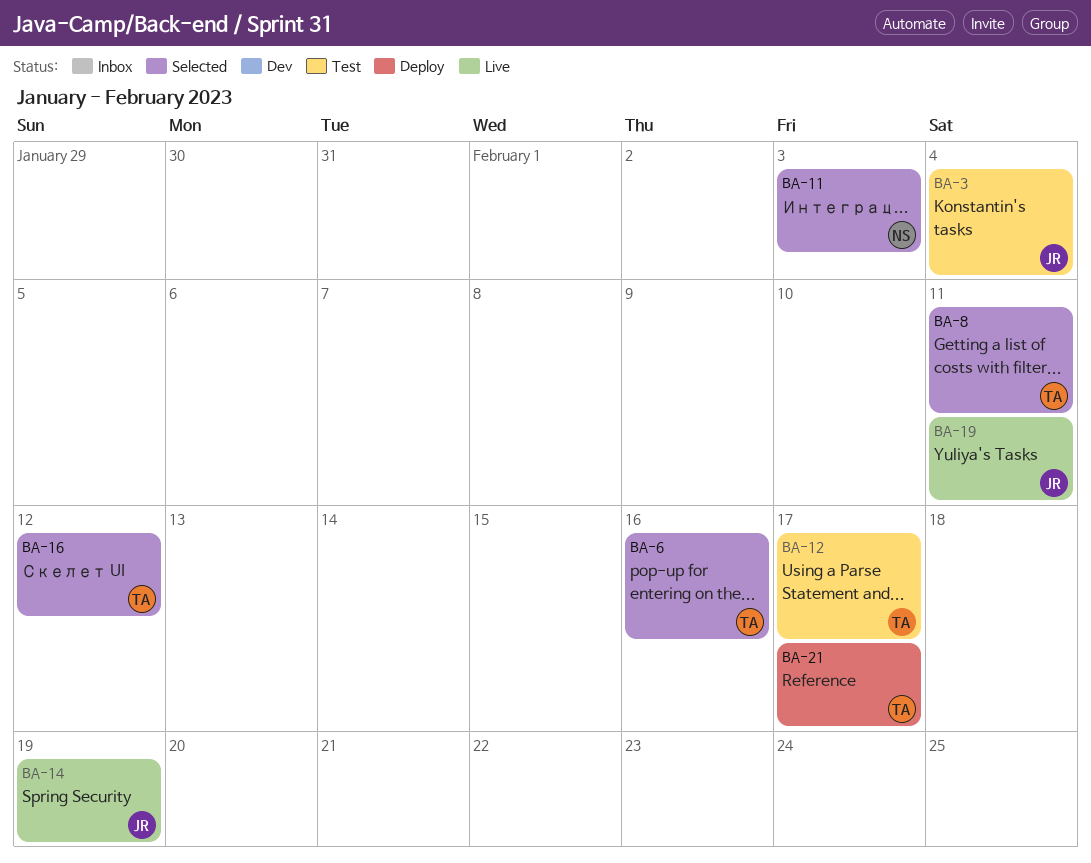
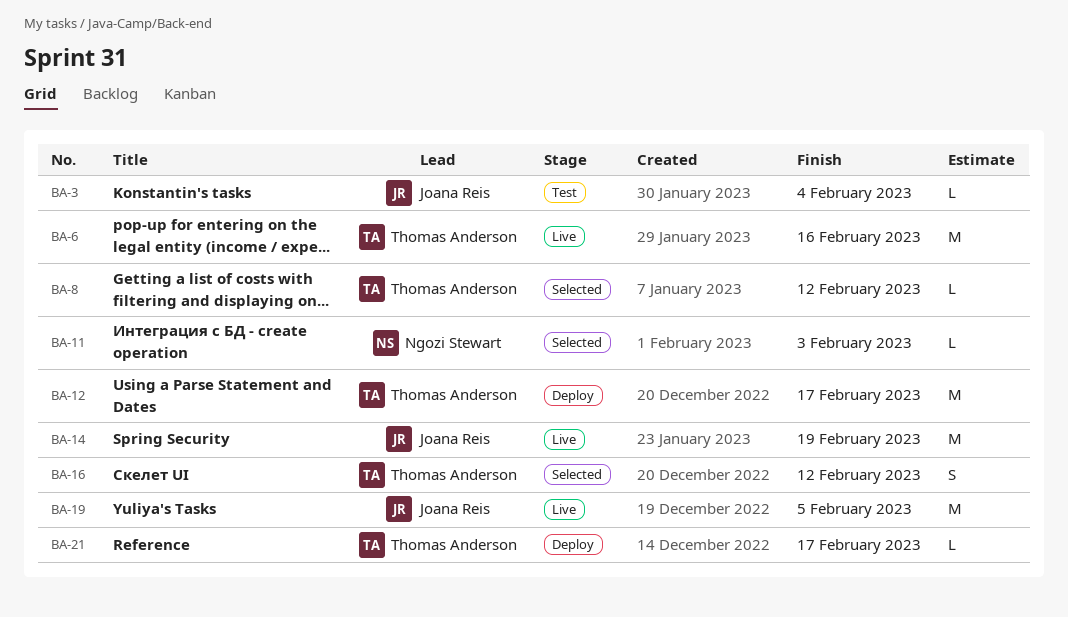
BA-6, status: Selected -> Live
BA-8, due: Feb 11 -> Feb 12
BA-12, status: Test -> Deploy
BA-19, due: Feb 11 -> Feb 5

